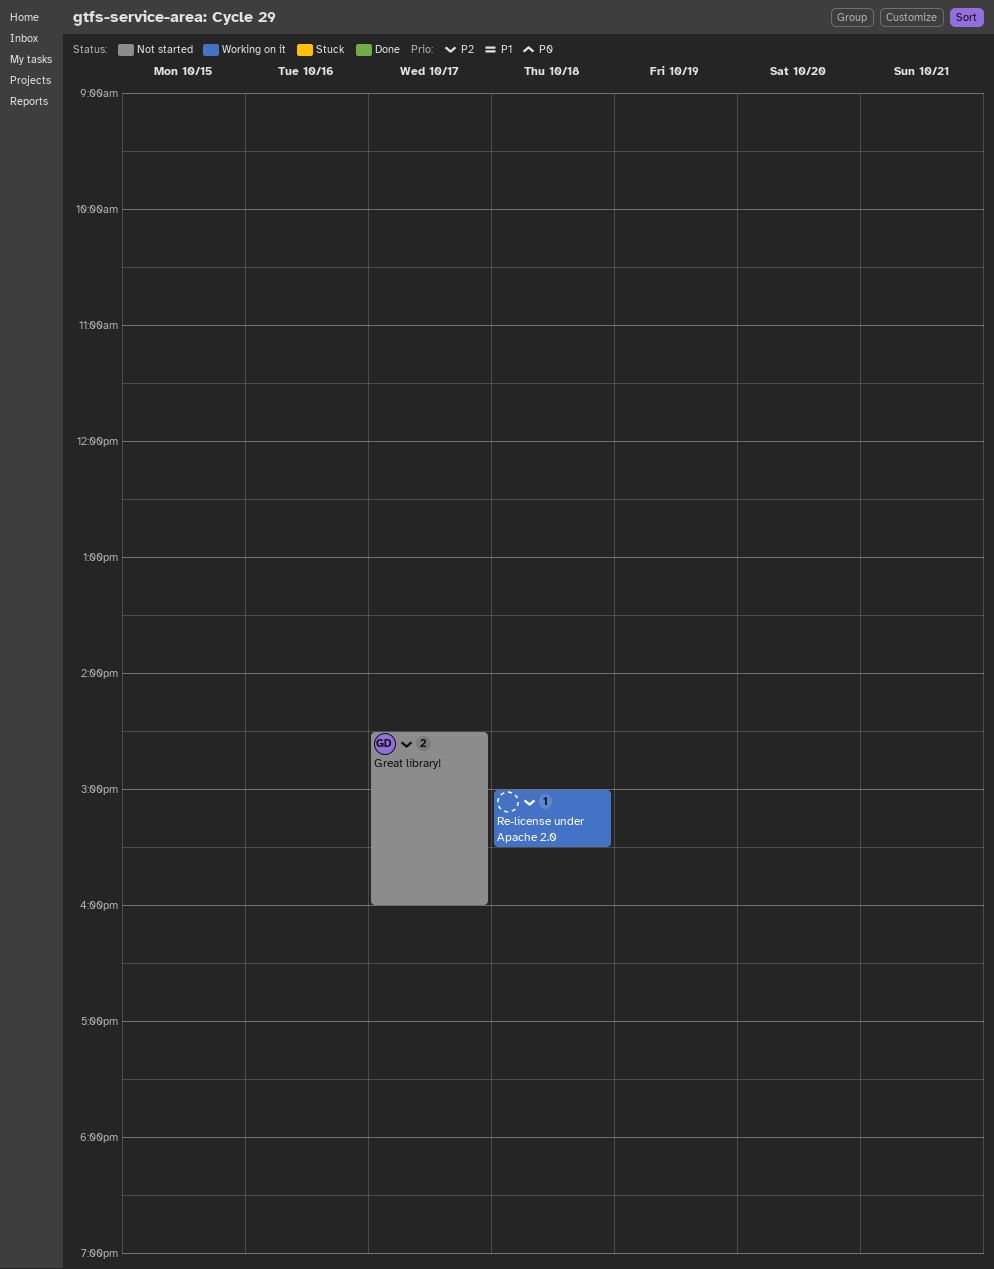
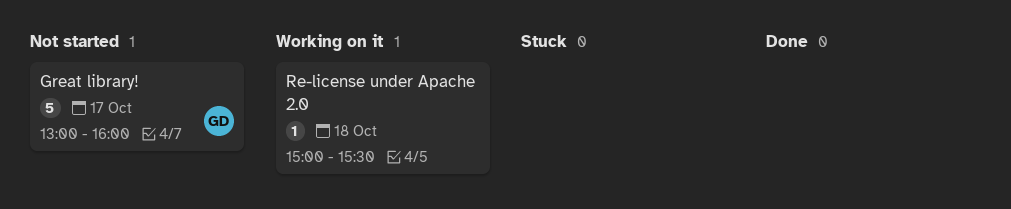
Great library!, estimate: 2 -> 5
Great library!, begins: 14:30 -> 13:00

